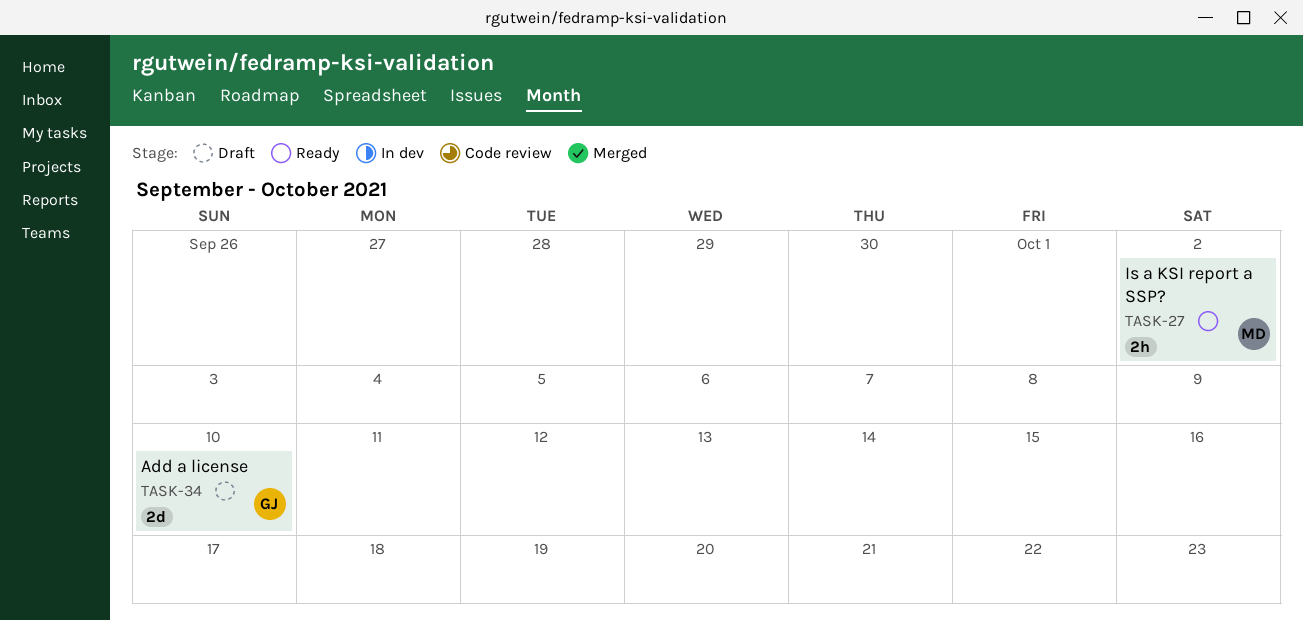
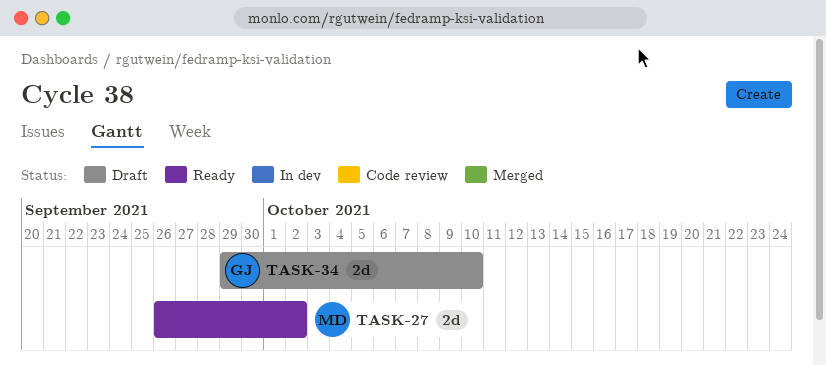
TASK-27, estimate: 2h -> 2d

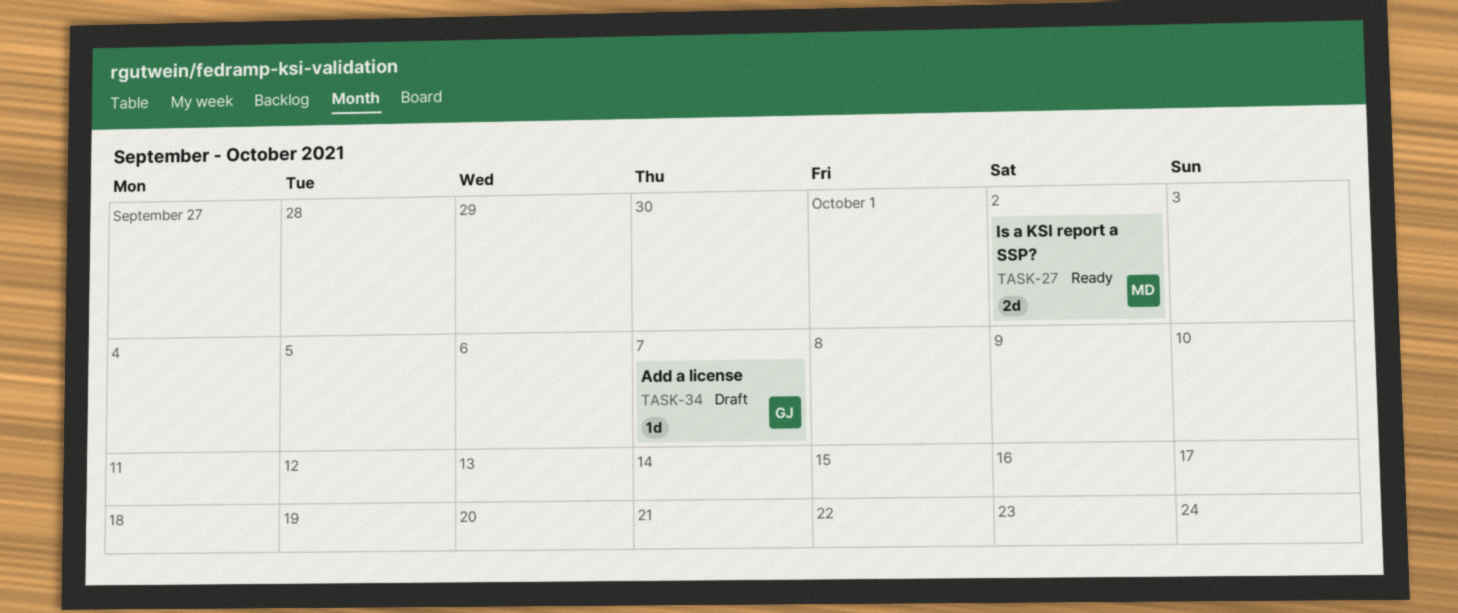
TASK-34, estimate: 2d -> 1d
TASK-34, due: Oct 10 -> Oct 7

